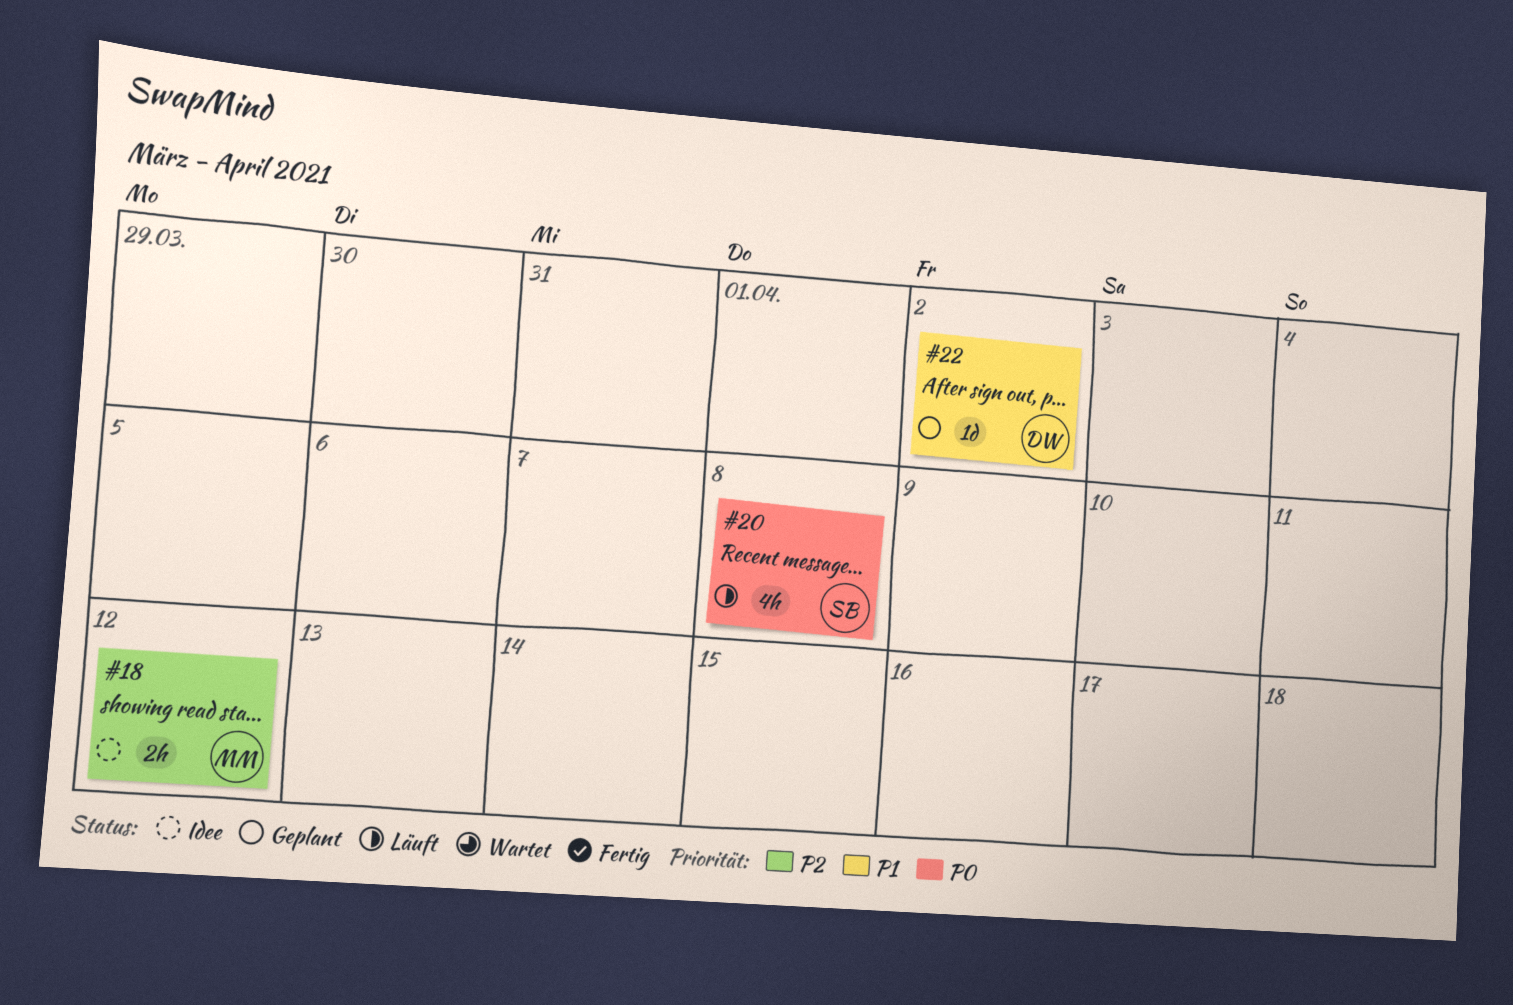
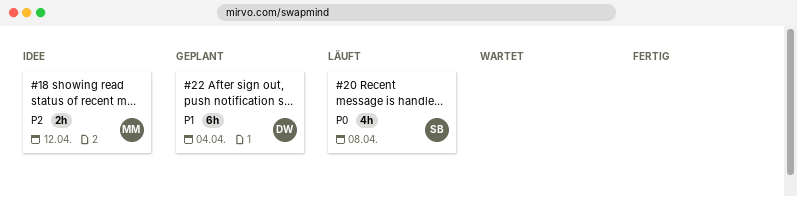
#22, estimate: 1d -> 6h
#22, due: Apr 2 -> Apr 4

